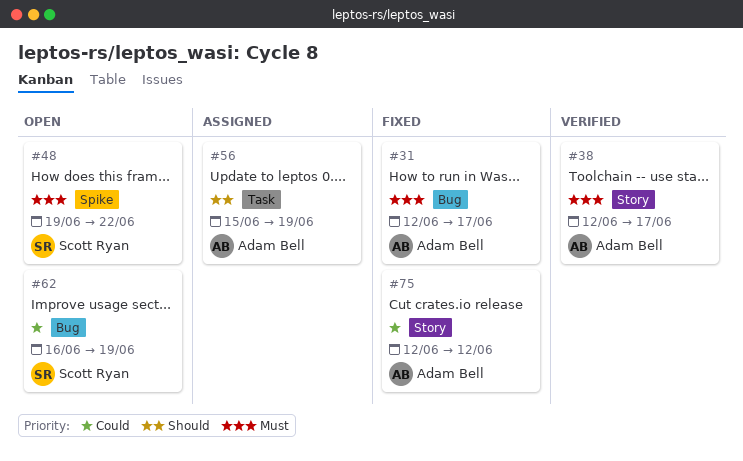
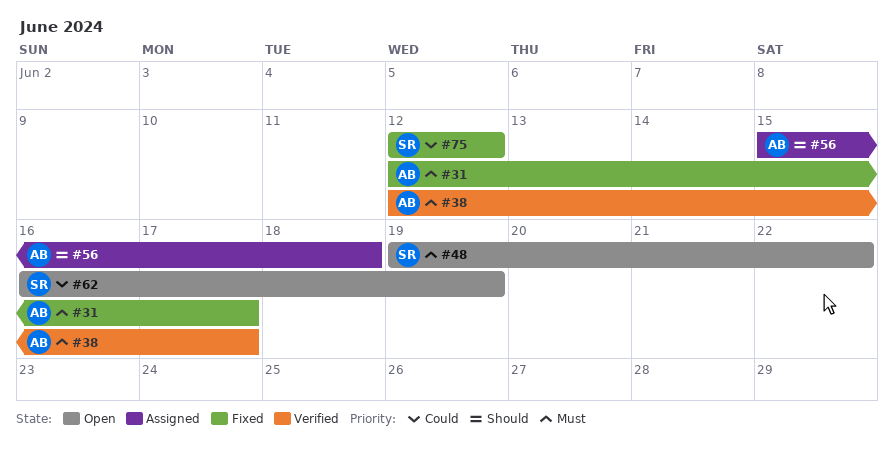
#56, due: Jun 19 -> Jun 18
#75, owner: Adam Bell -> Scott Ryan

